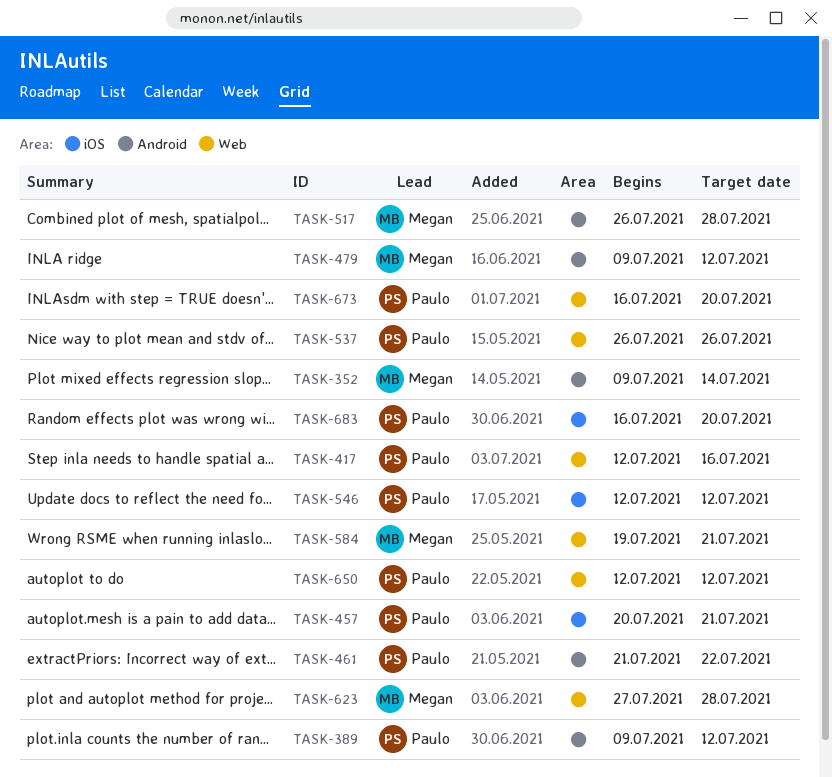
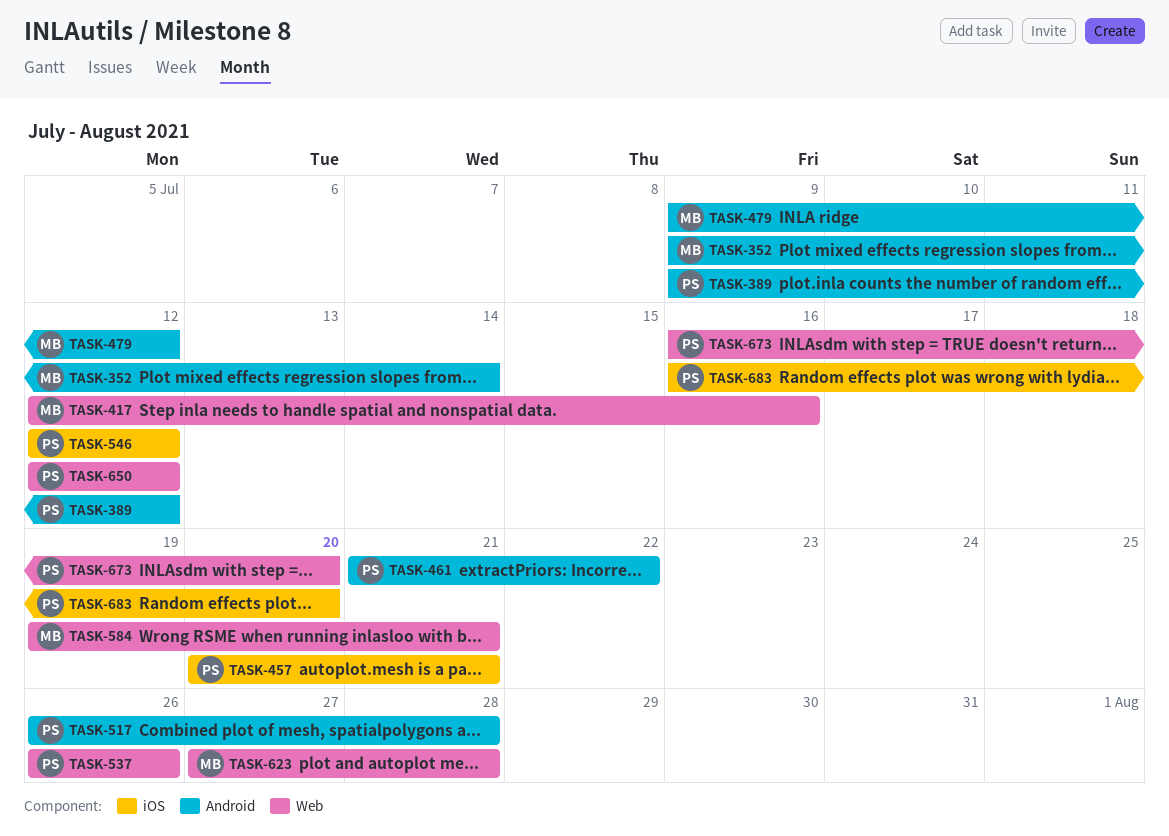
TASK-417, owner: Paulo -> Megan
TASK-517, owner: Megan -> Paulo

